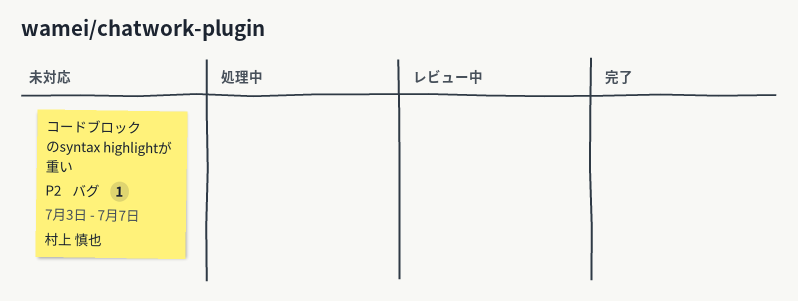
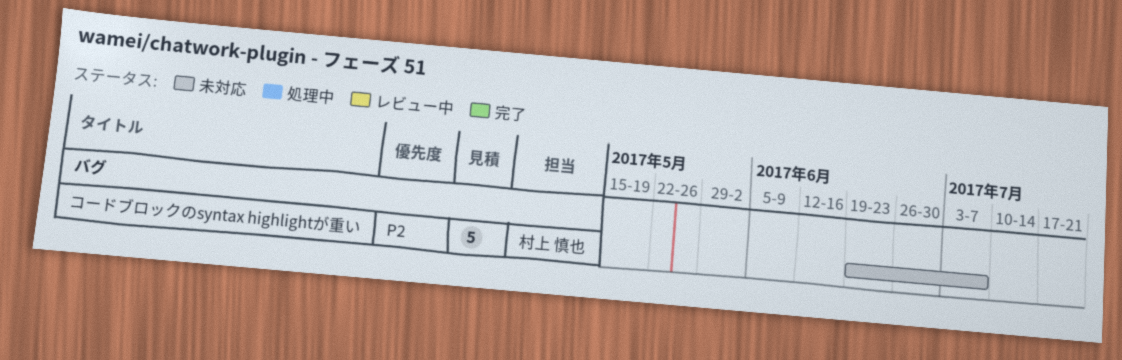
コードブロックのsyntax highlightが重い, estimate: 1 -> 5
コードブロックのsyntax highlightが重い, start: Jul 3 -> Jun 19

